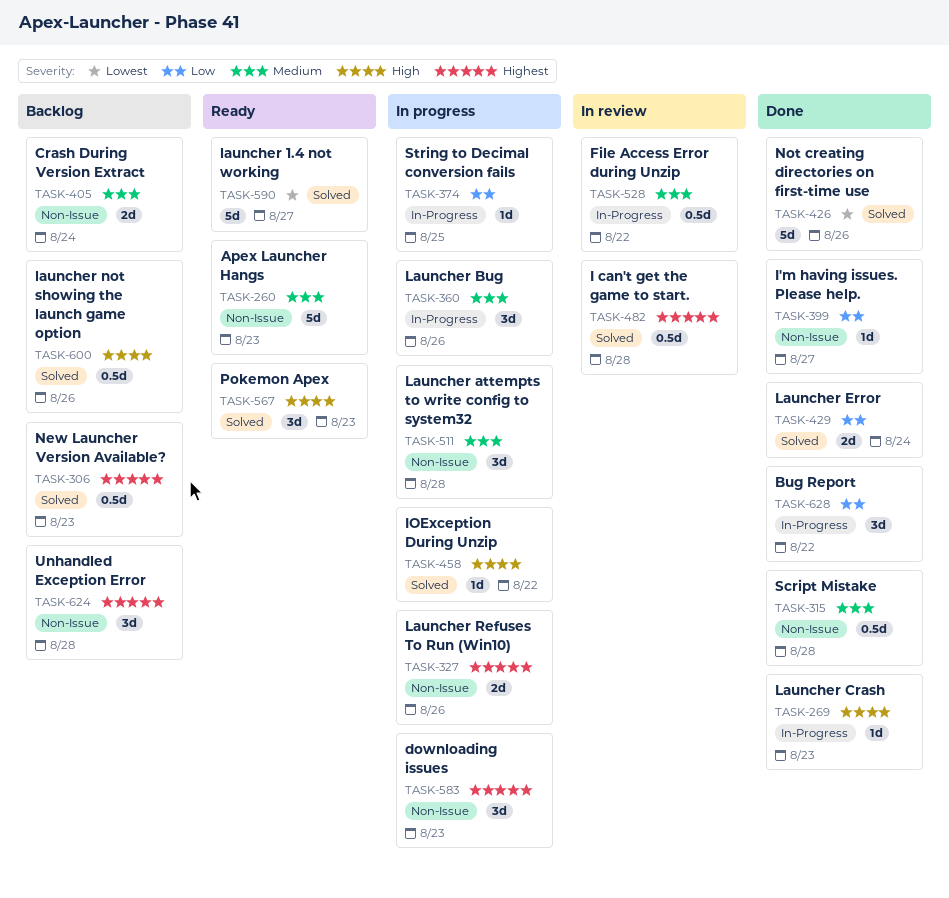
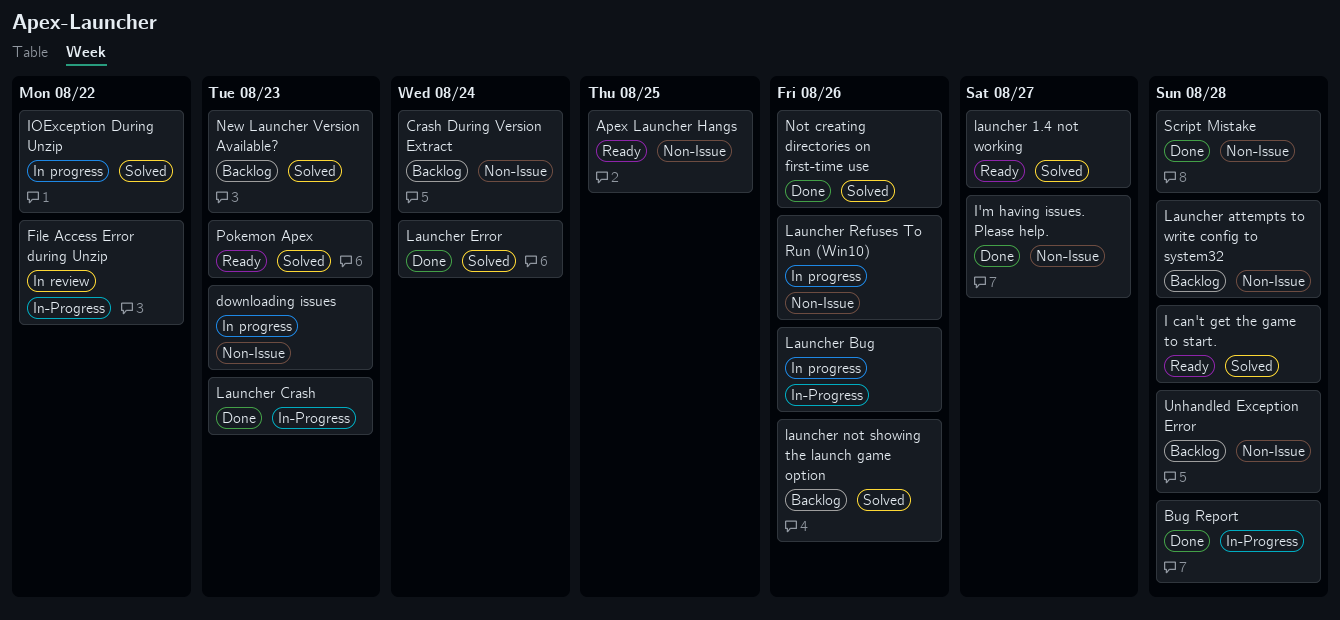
Apex Launcher Hangs, due: Aug 23 -> Aug 25
Bug Report, due: Aug 22 -> Aug 28
I can't get the game to start., status: In review -> Ready
Launcher attempts to write config to system32, status: In progress -> Backlog
String to Decimal conversion fails: present -> none

